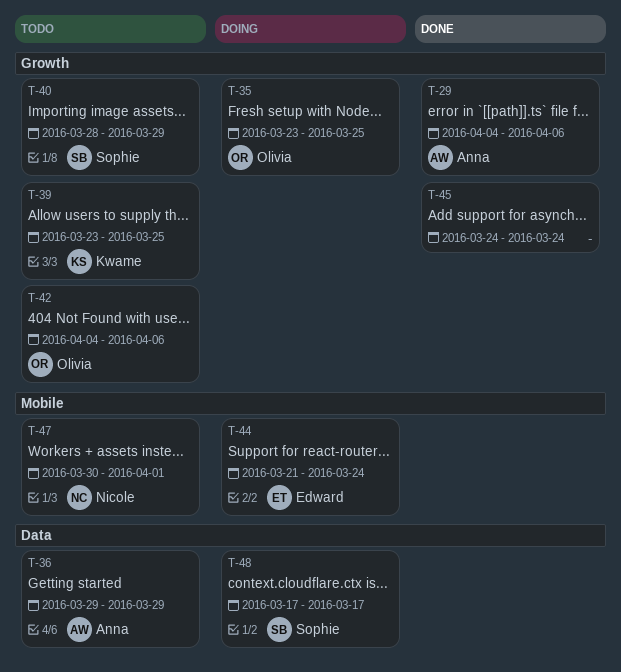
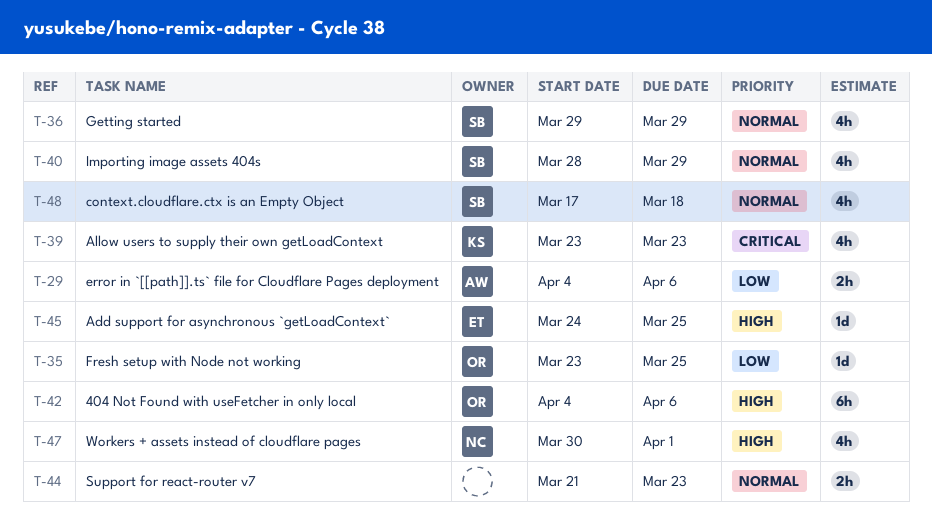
T-36, owner: Anna -> Sophie
T-39, due: Mar 25 -> Mar 23
T-44, owner: Edward -> none
T-44, due: Mar 24 -> Mar 23
T-45, owner: none -> Edward
T-45, due: Mar 24 -> Mar 25
T-48, due: Mar 17 -> Mar 18

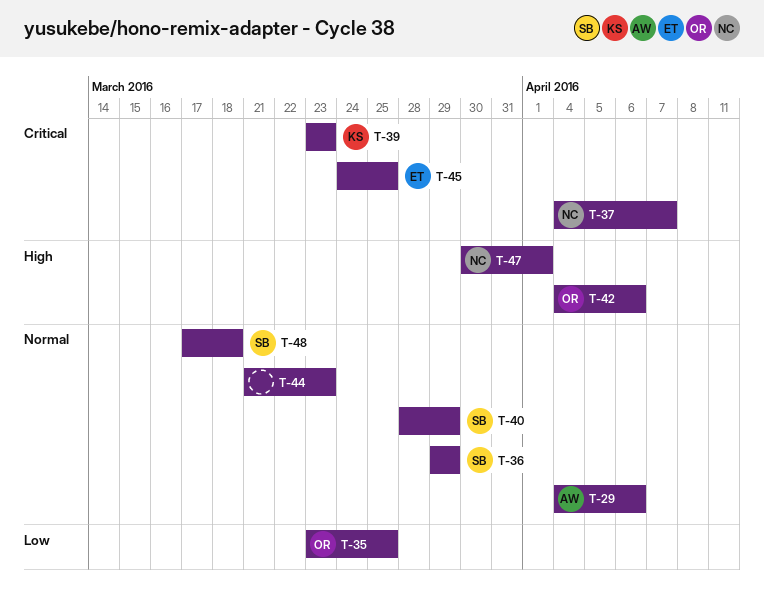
T-29, priority: Low -> Normal
T-37: none -> present
T-45, priority: High -> Critical

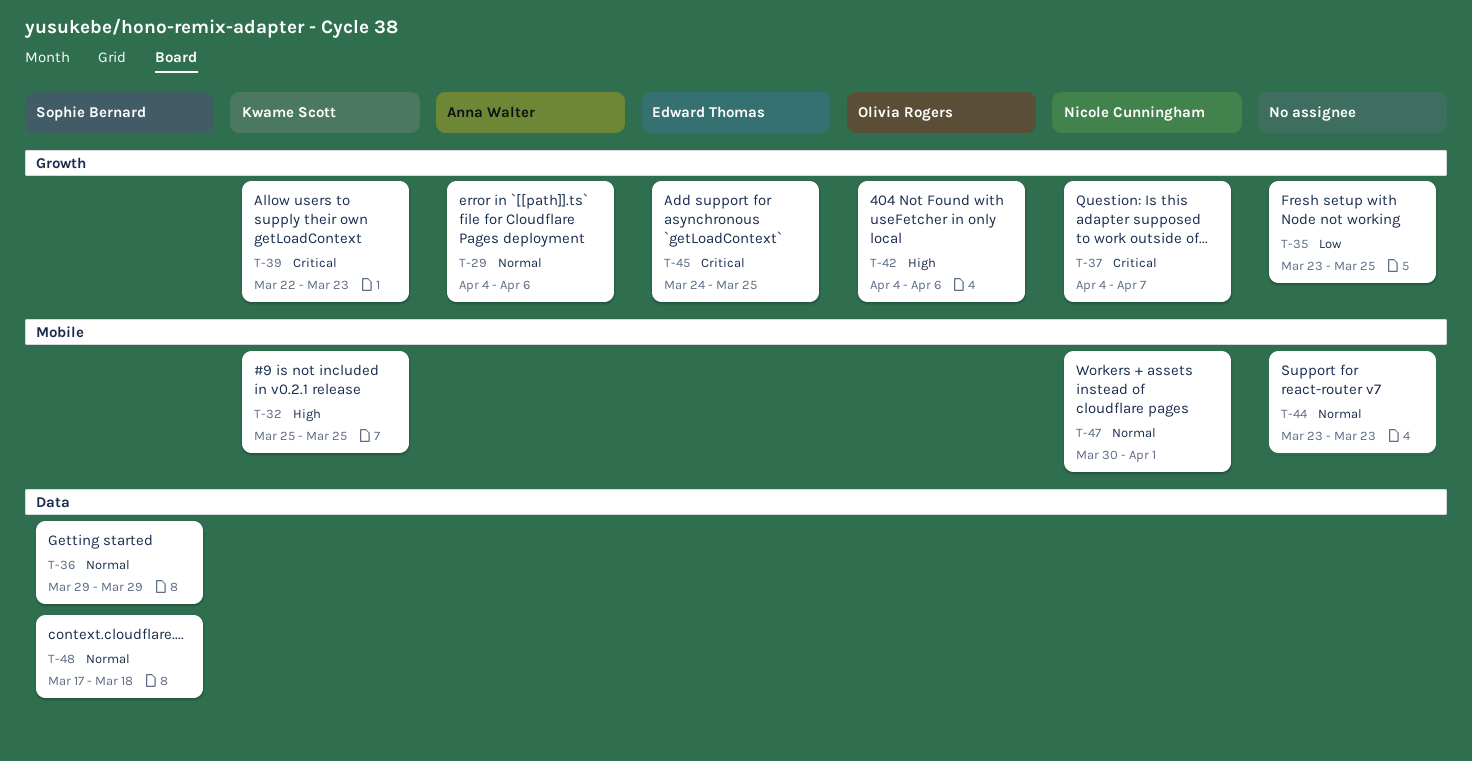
T-32: none -> present
T-35, owner: Olivia Rogers -> none
T-39, start: Mar 23 -> Mar 22
T-40: present -> none
T-44, start: Mar 21 -> Mar 23
T-47, priority: High -> Normal

